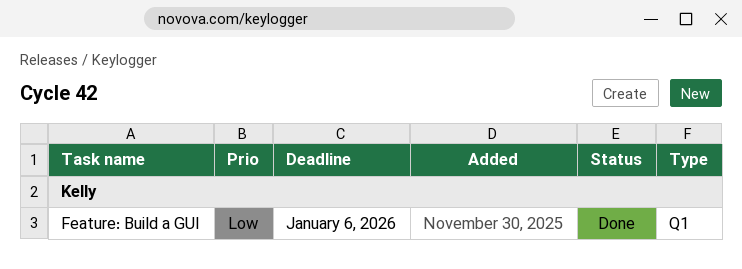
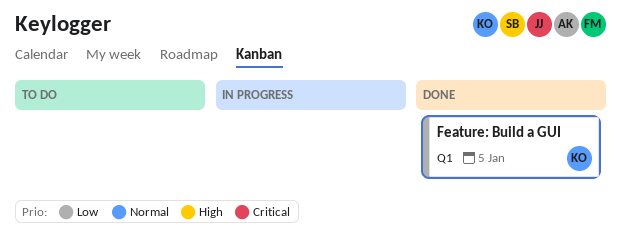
Feature: Build a GUI, due: Jan 6 -> Jan 5

